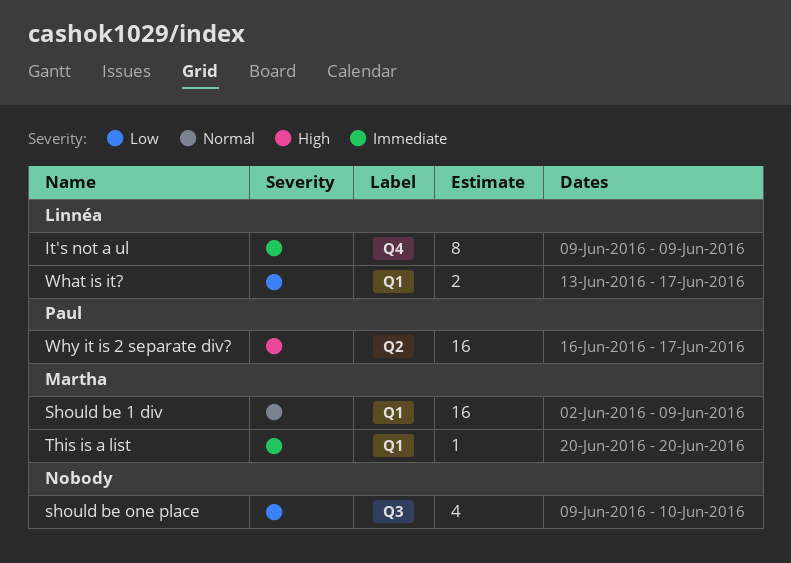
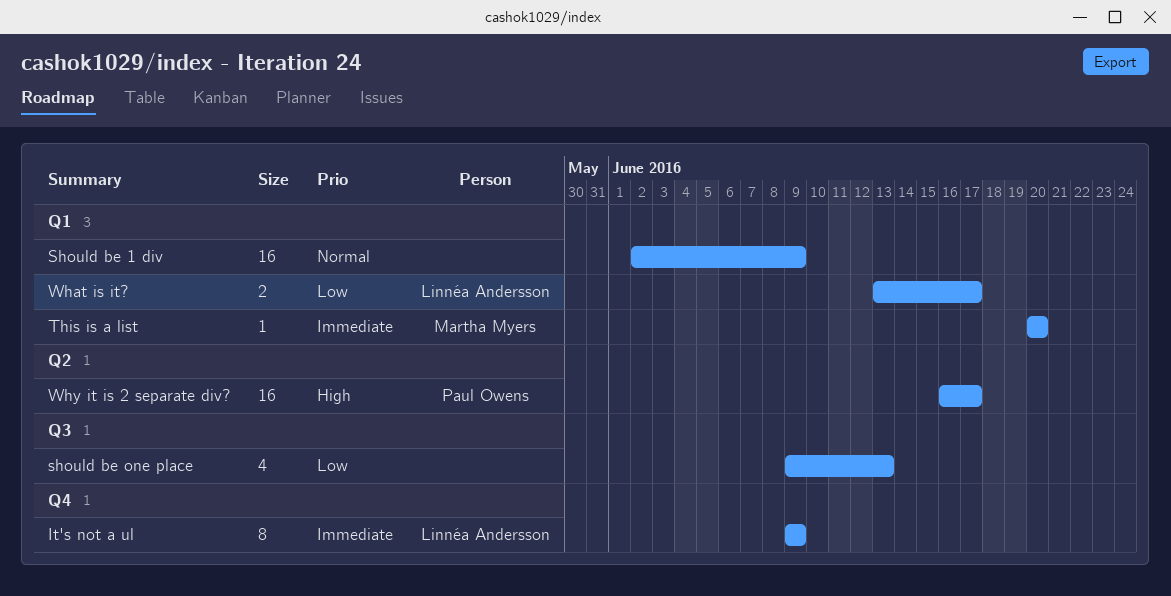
Should be 1 div, owner: Martha Myers -> none
should be one place, due: Jun 10 -> Jun 13

